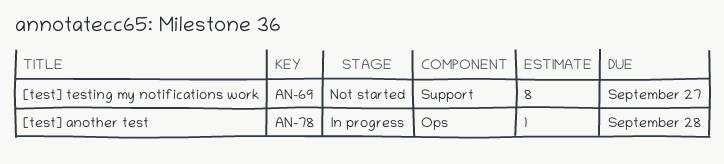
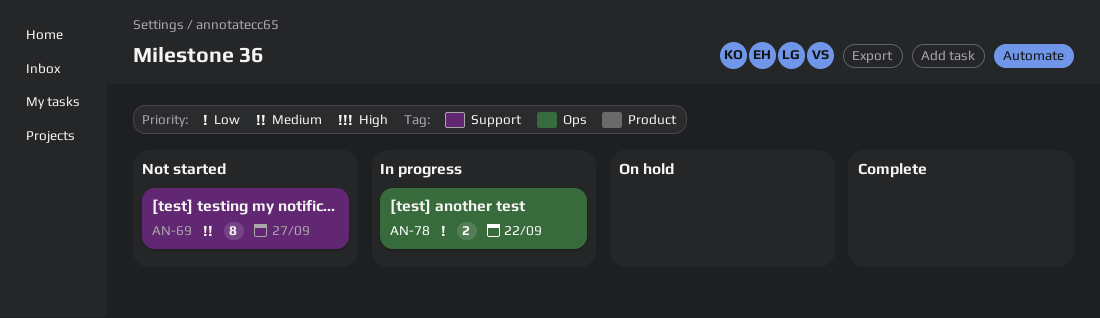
AN-78, estimate: 1 -> 2
AN-78, due: Sep 28 -> Sep 22

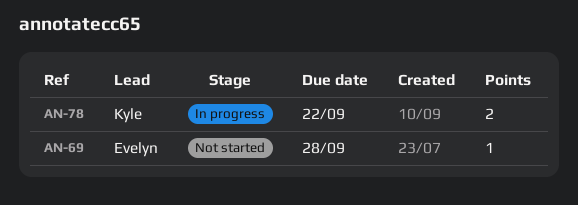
AN-69, estimate: 8 -> 1
AN-69, due: Sep 27 -> Sep 28

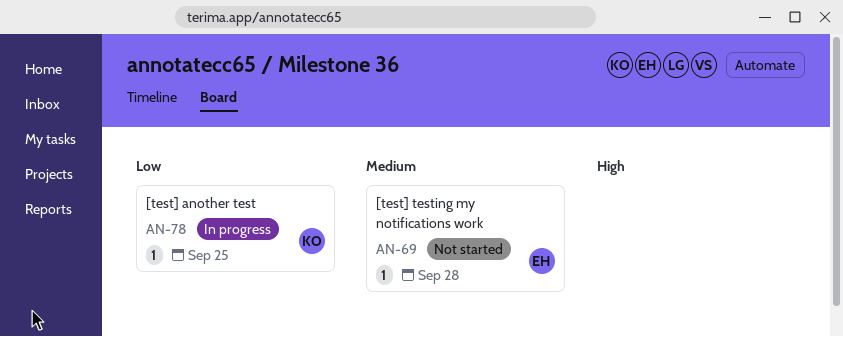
AN-78, estimate: 2 -> 1
AN-78, due: Sep 22 -> Sep 25

